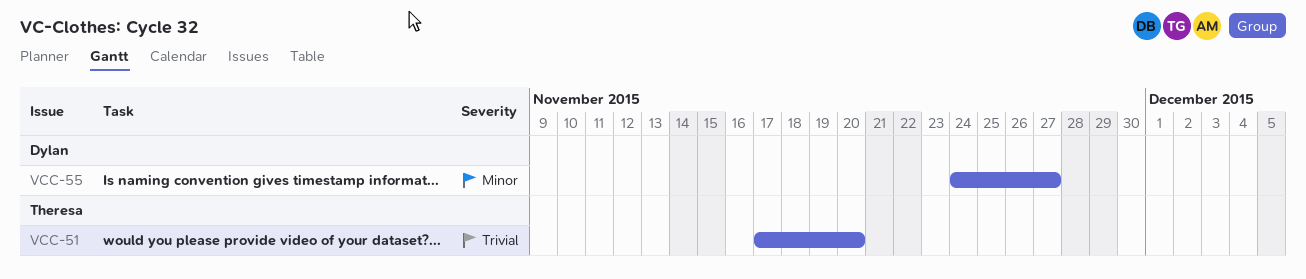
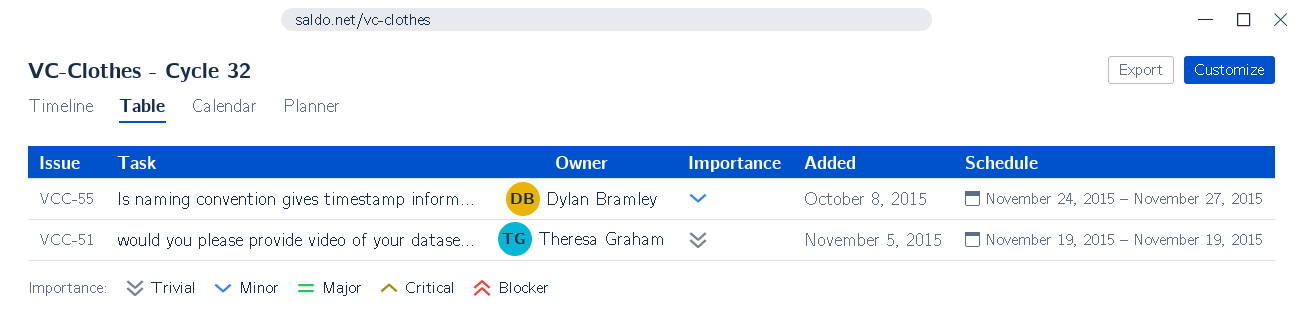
VCC-51, start: Nov 17 -> Nov 19
VCC-51, due: Nov 20 -> Nov 19

